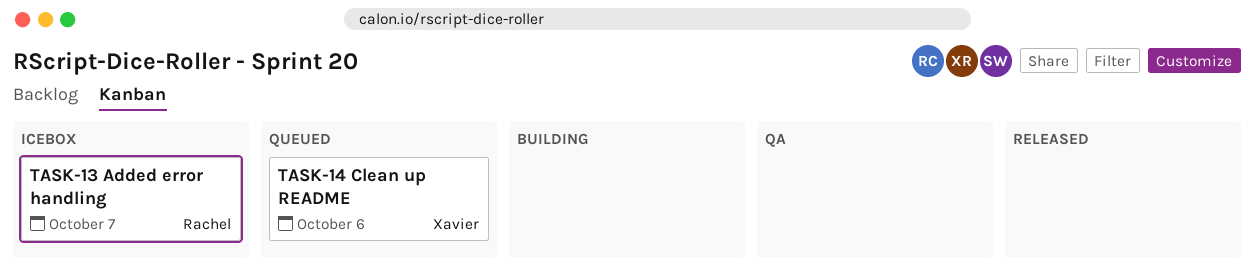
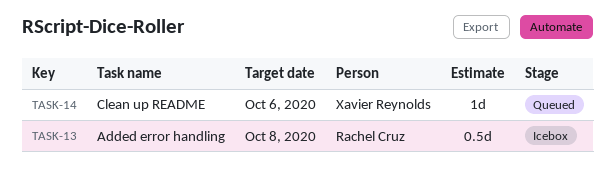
TASK-13, due: Oct 7 -> Oct 8

